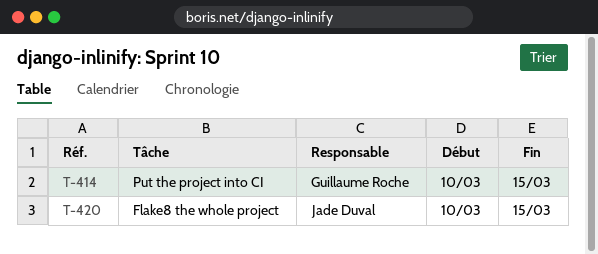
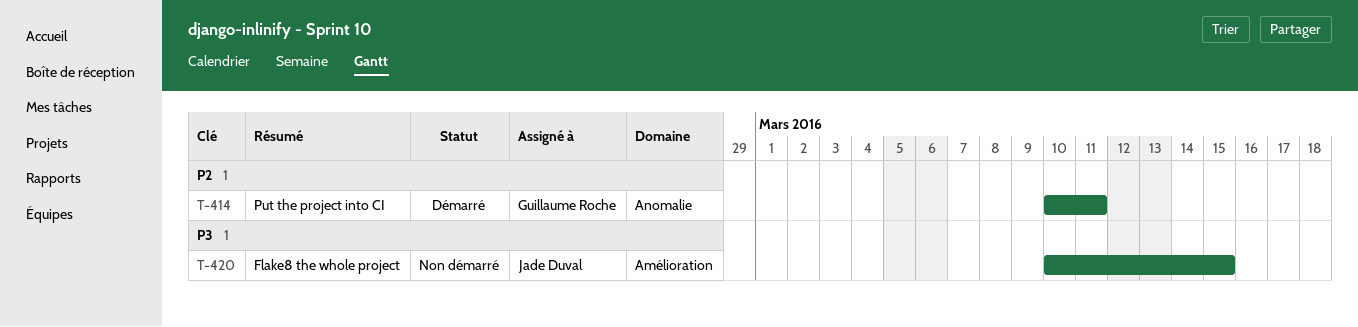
T-414, due: Mar 15 -> Mar 11

